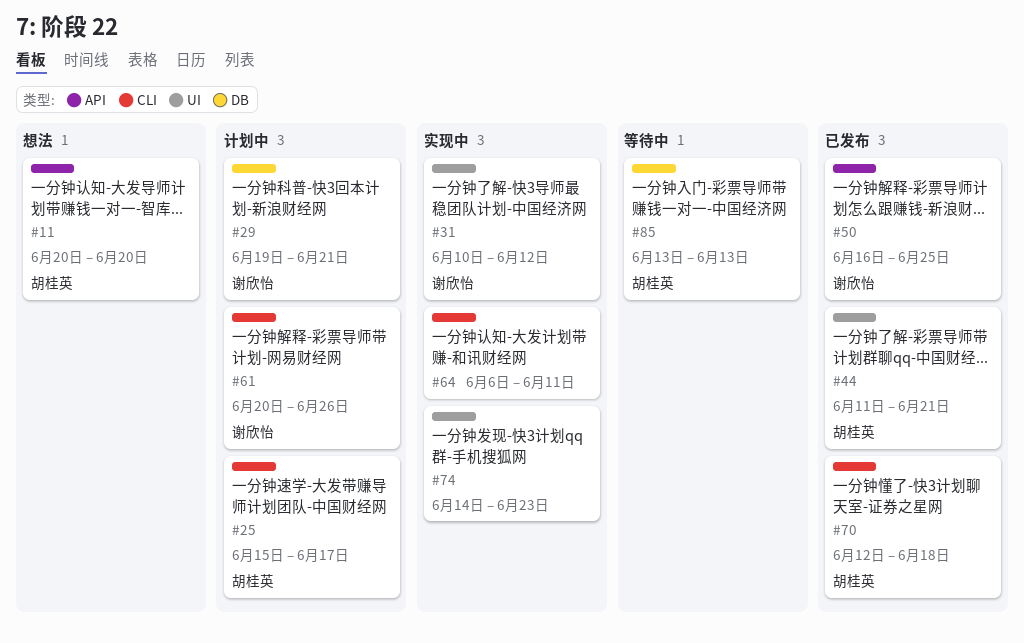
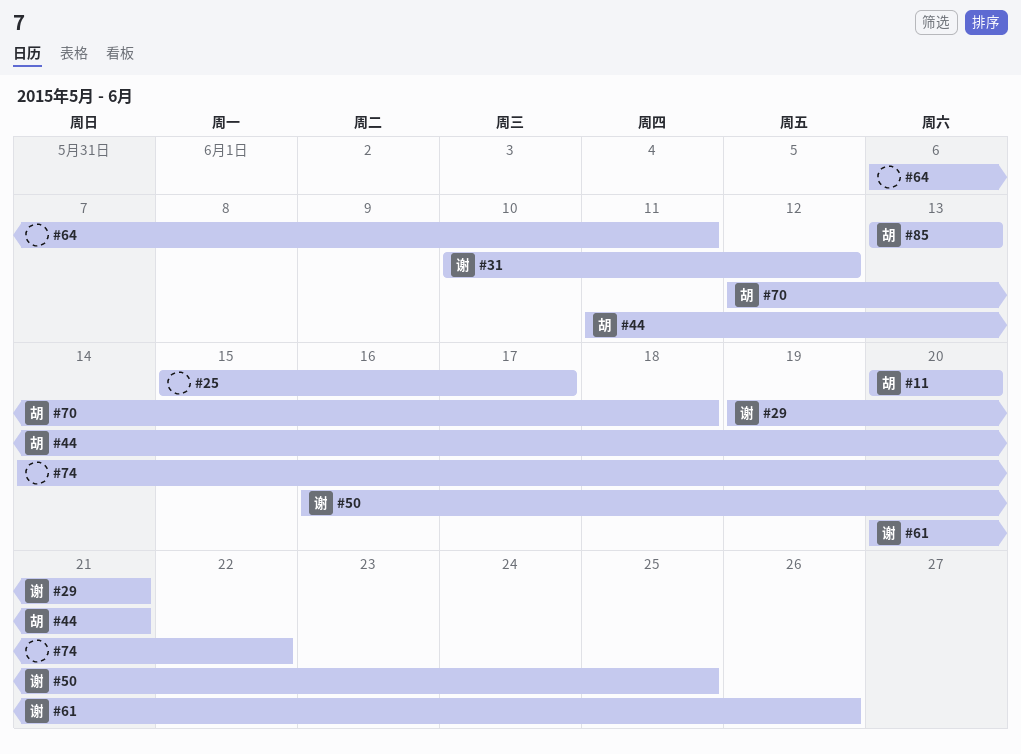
#25, owner: 胡桂英 -> none
#74, due: Jun 23 -> Jun 22

